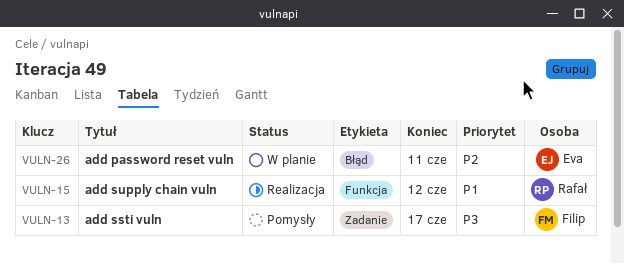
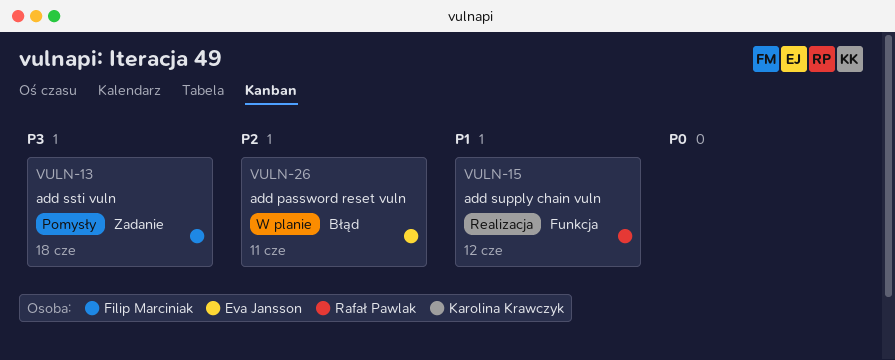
VULN-13, due: Jun 17 -> Jun 18

